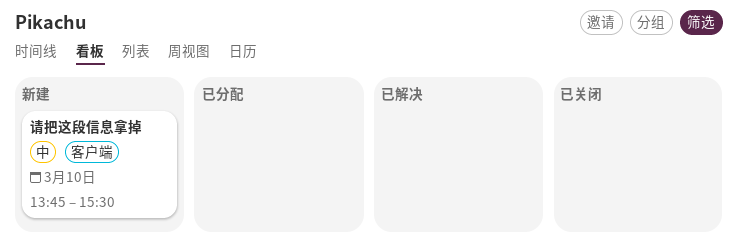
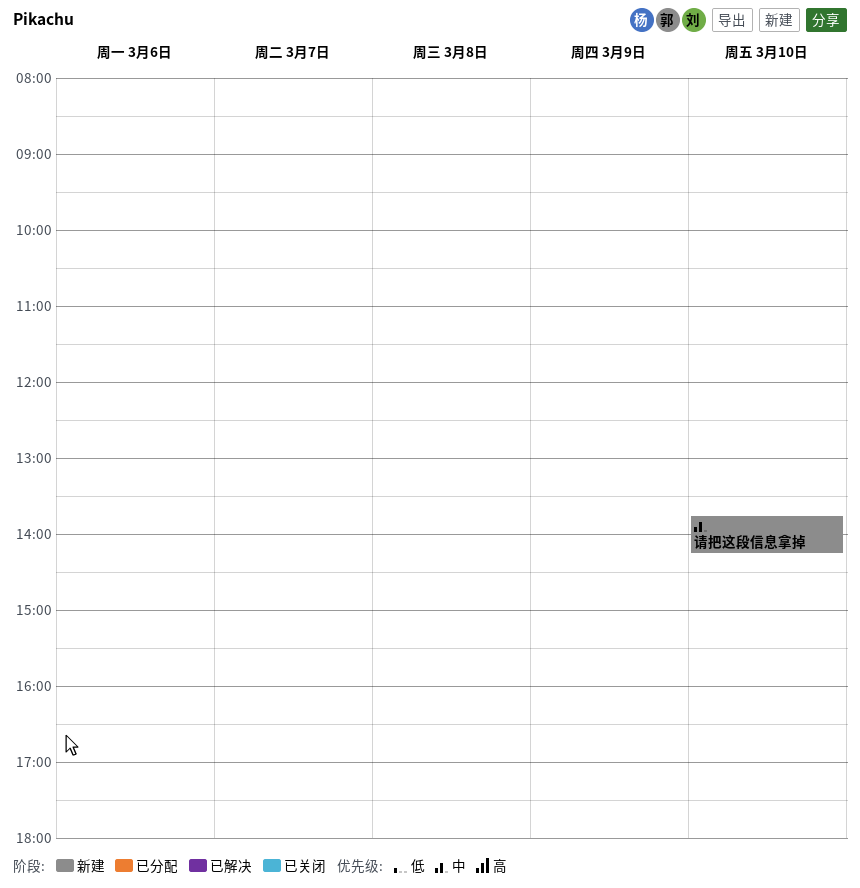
请把这段信息拿掉, ends: 15:30 -> 14:15

